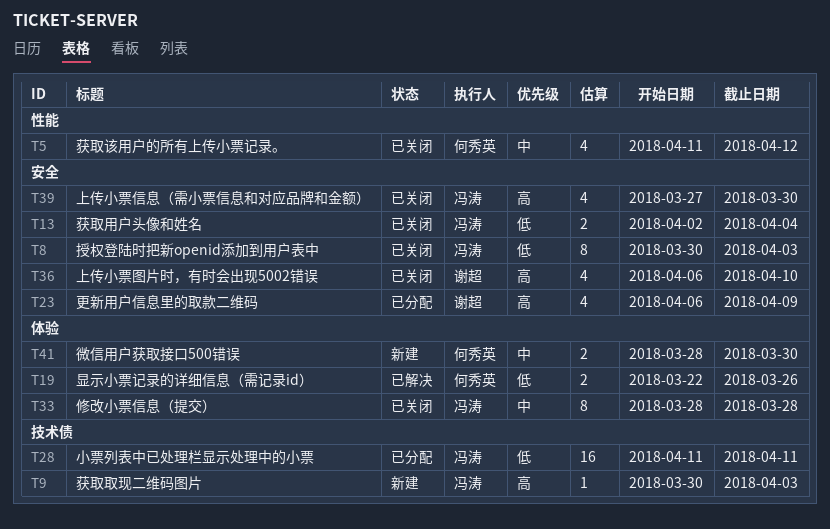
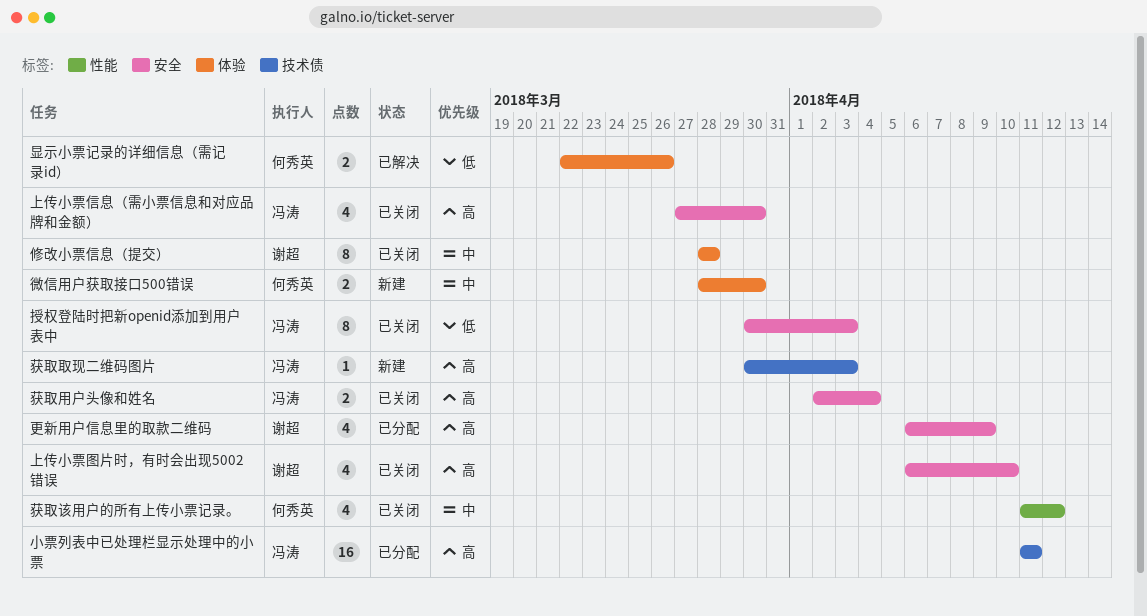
修改小票信息（提交）, owner: 冯涛 -> 谢超
小票列表中已处理栏显示处理中的小票, priority: 低 -> 高
获取用户头像和姓名, priority: 低 -> 高

